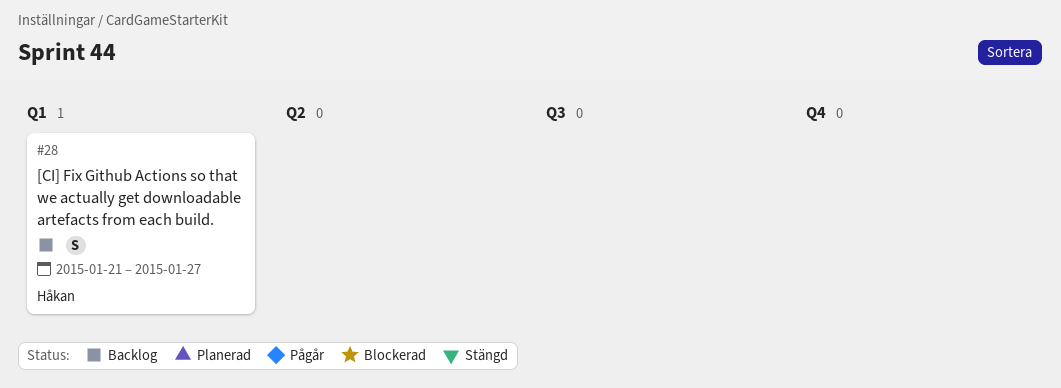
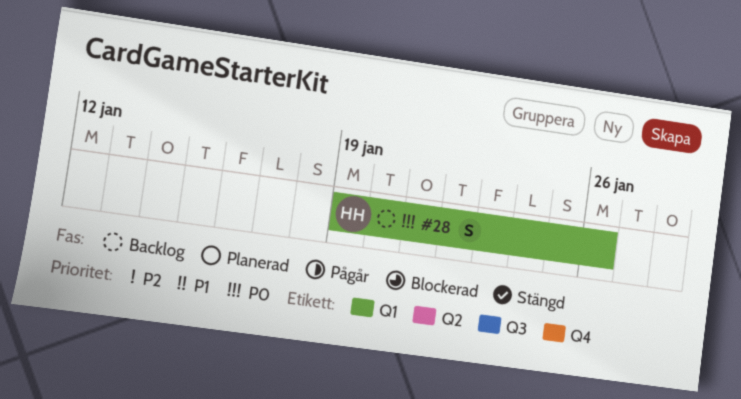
#28, start: Jan 21 -> Jan 19
#28, due: Jan 27 -> Jan 26

